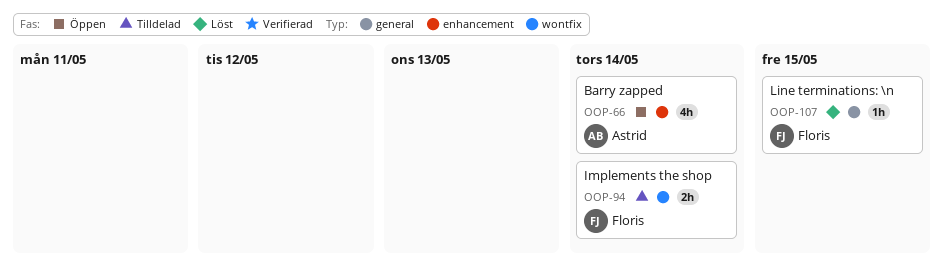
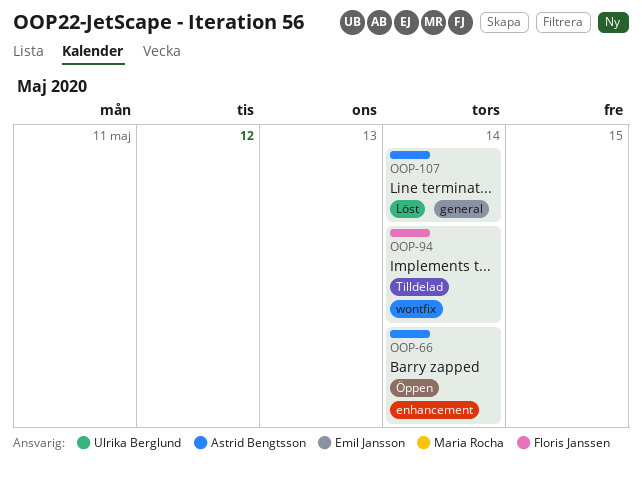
OOP-107, owner: Floris Janssen -> Astrid Bengtsson
OOP-107, due: May 15 -> May 14

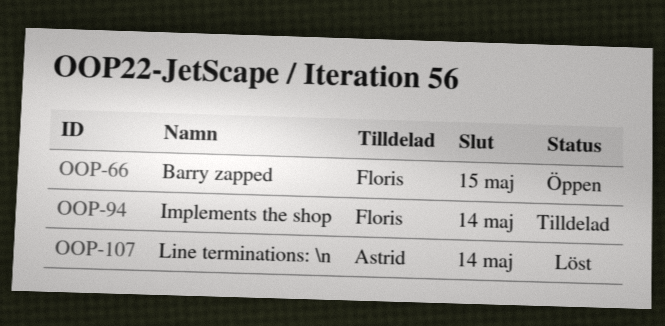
OOP-66, owner: Astrid Bengtsson -> Floris Janssen
OOP-66, due: May 14 -> May 15

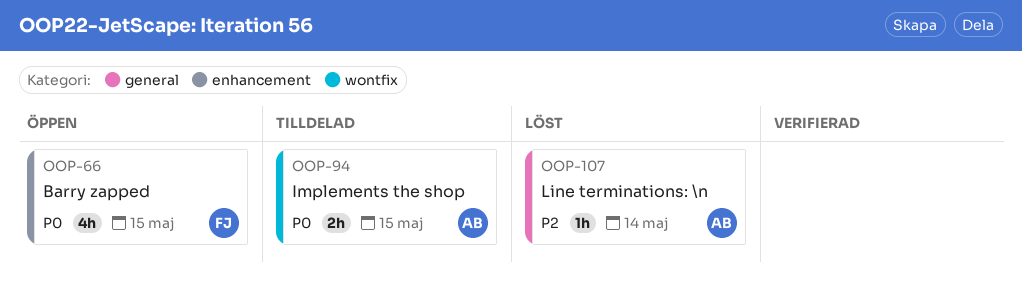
OOP-94, owner: Floris -> Astrid
OOP-94, due: May 14 -> May 15

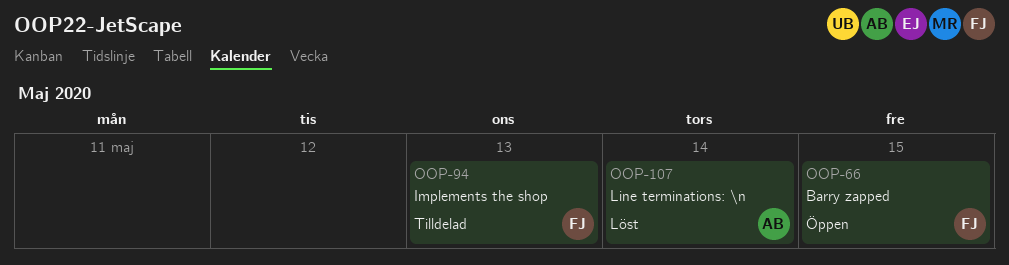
OOP-94, owner: AB -> FJ
OOP-94, due: May 15 -> May 13

